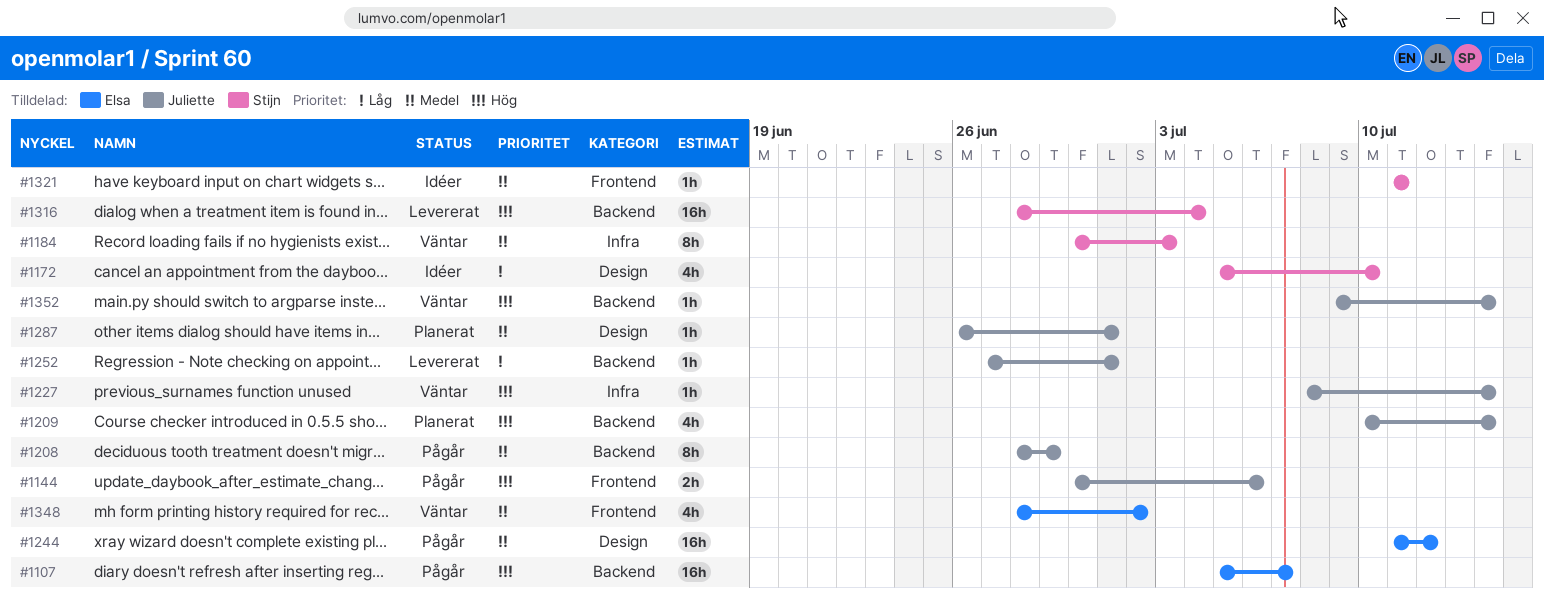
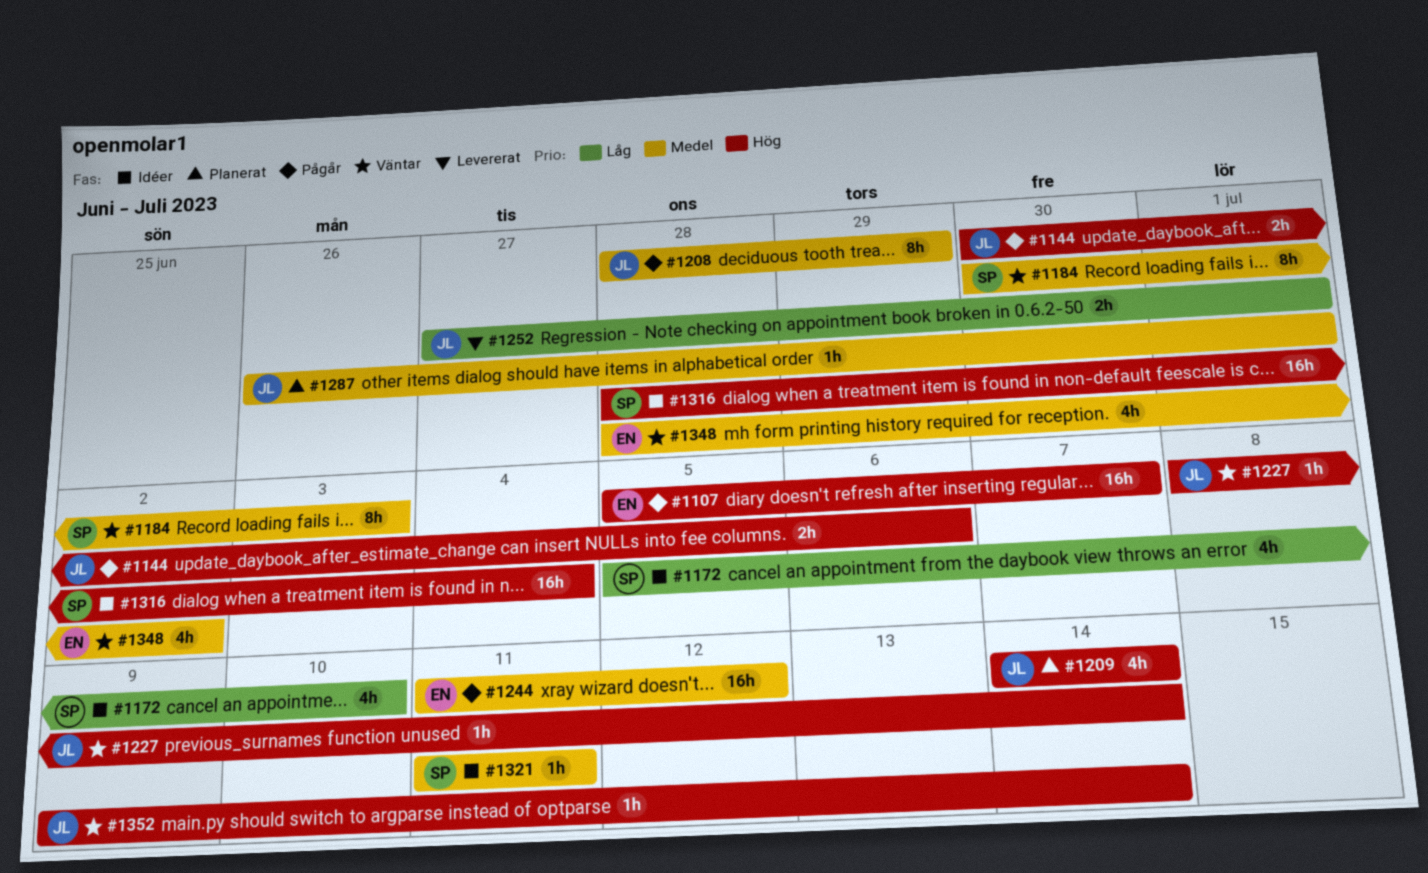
#1209, start: Jul 10 -> Jul 14
#1252, estimate: 1h -> 2h
#1316, status: Levererat -> Idéer

